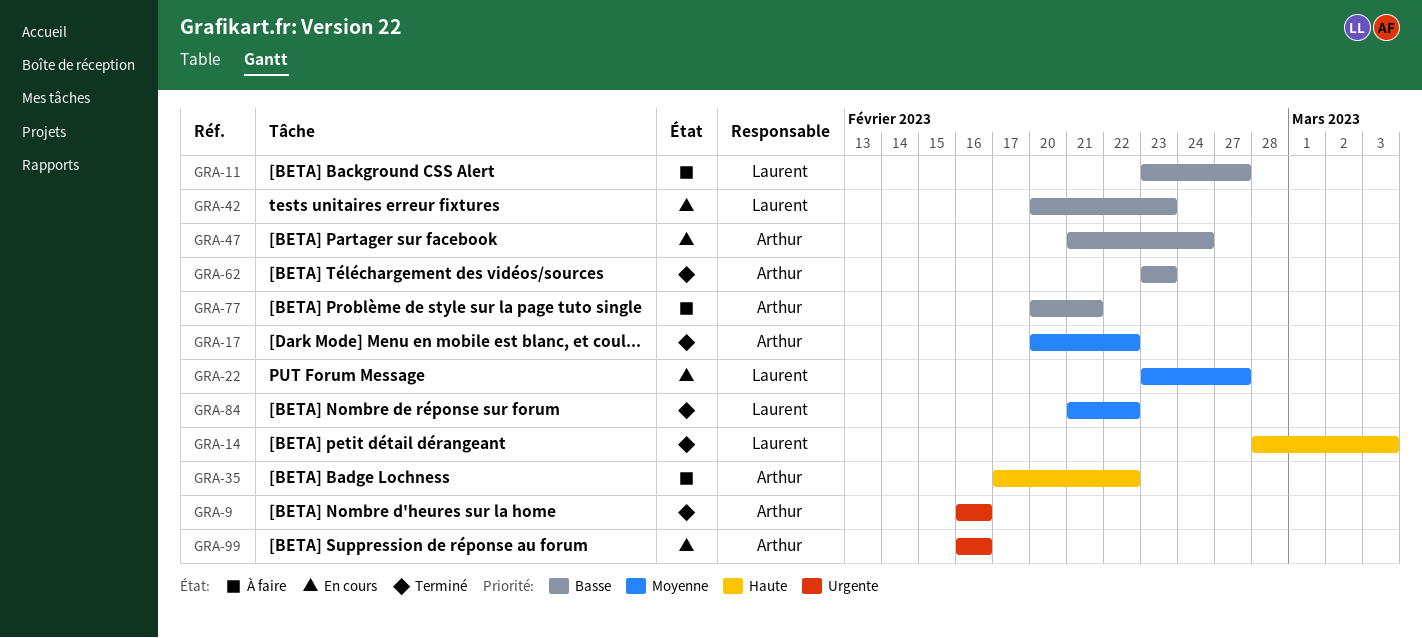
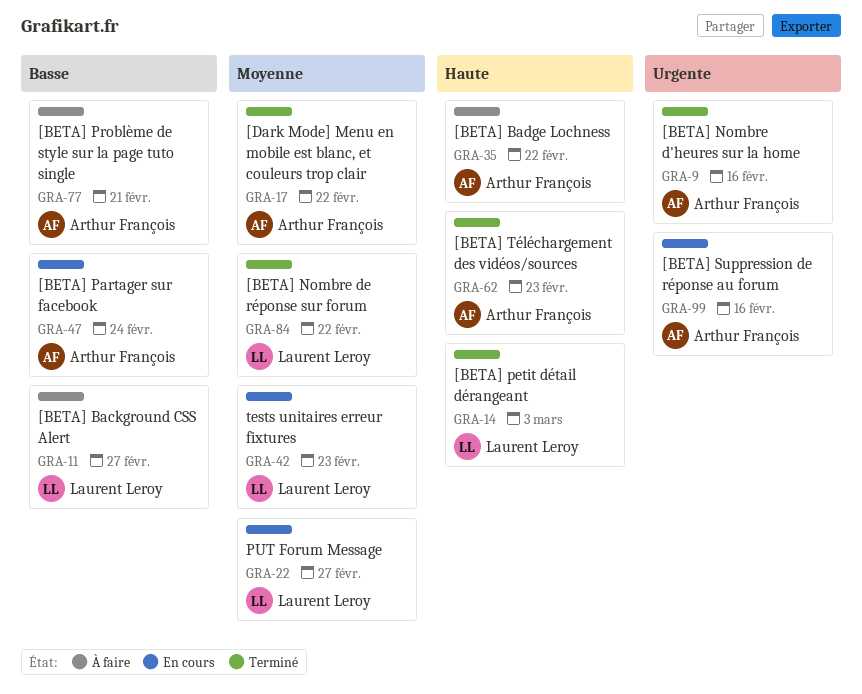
GRA-42, priority: Basse -> Moyenne
GRA-62, priority: Basse -> Haute

